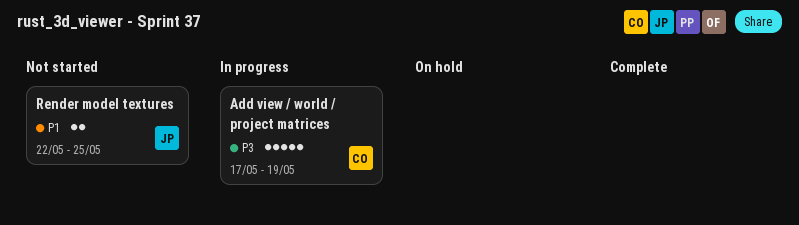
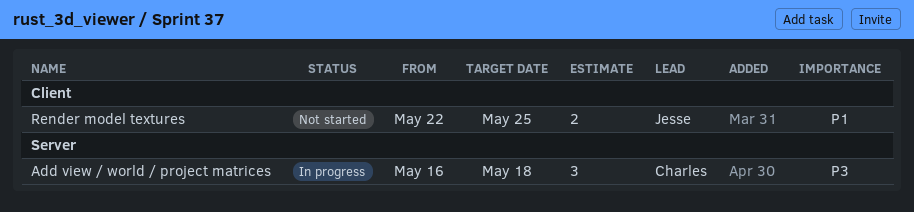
Add view / world / project matrices, estimate: 5 -> 3
Add view / world / project matrices, start: May 17 -> May 16
Add view / world / project matrices, due: May 19 -> May 18

